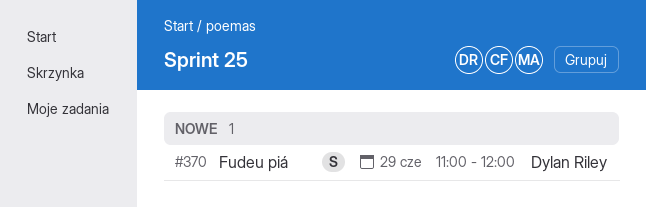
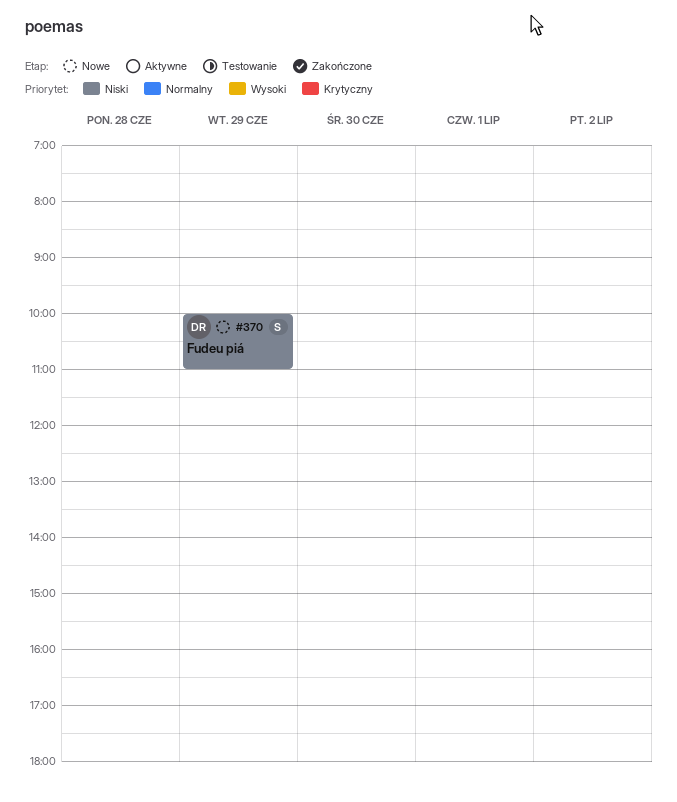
#370, begins: 11:00 -> 10:00
#370, ends: 12:00 -> 11:00

